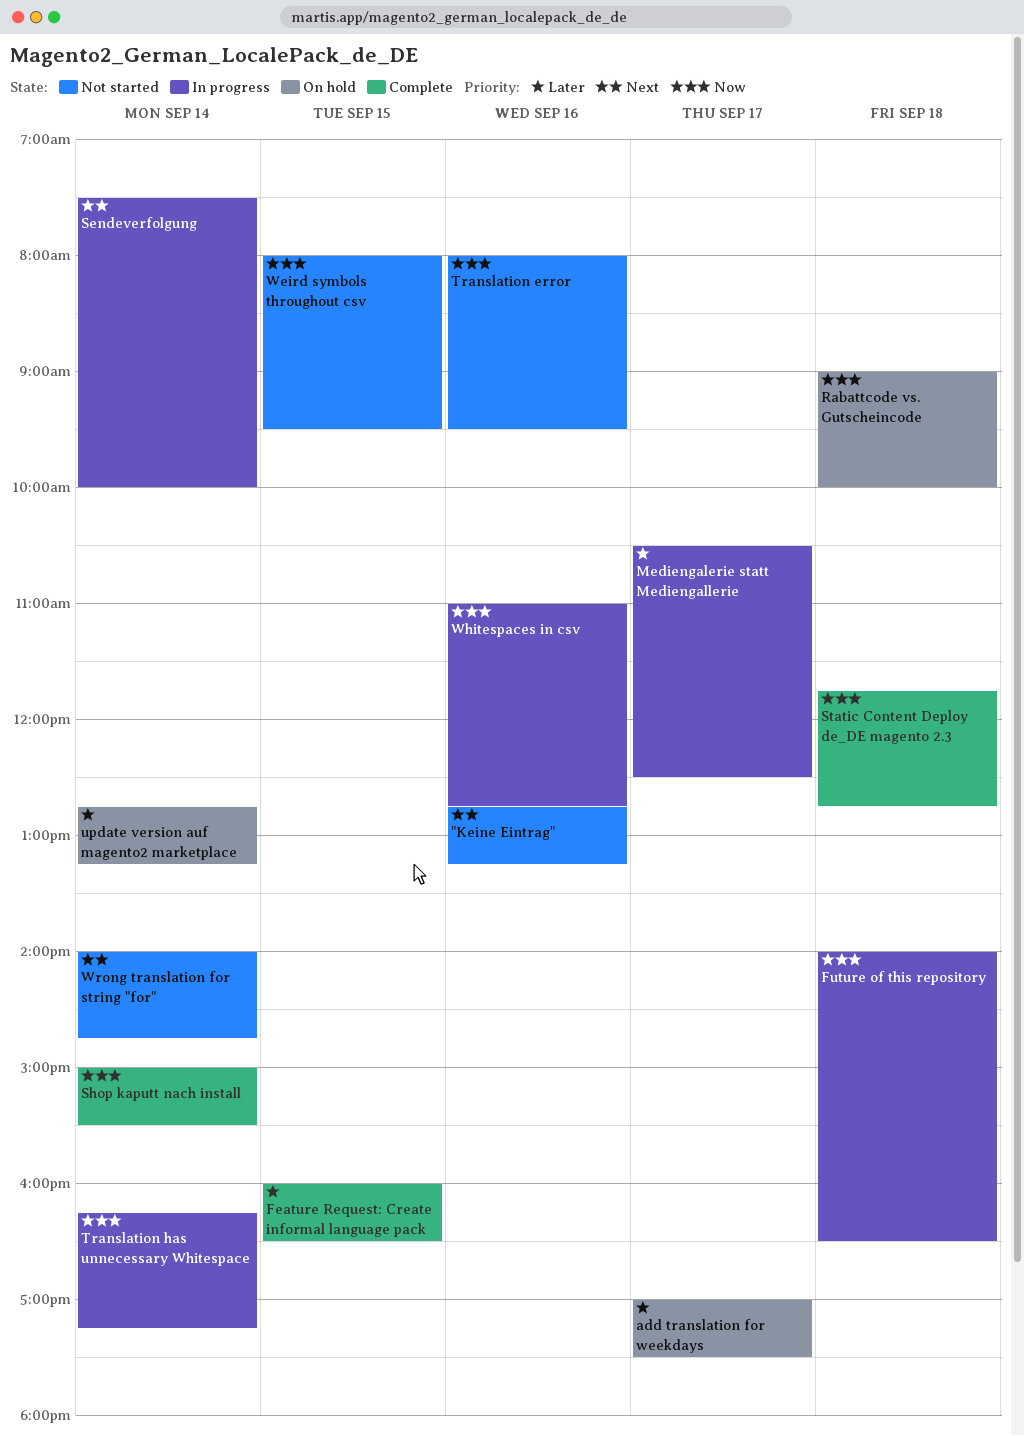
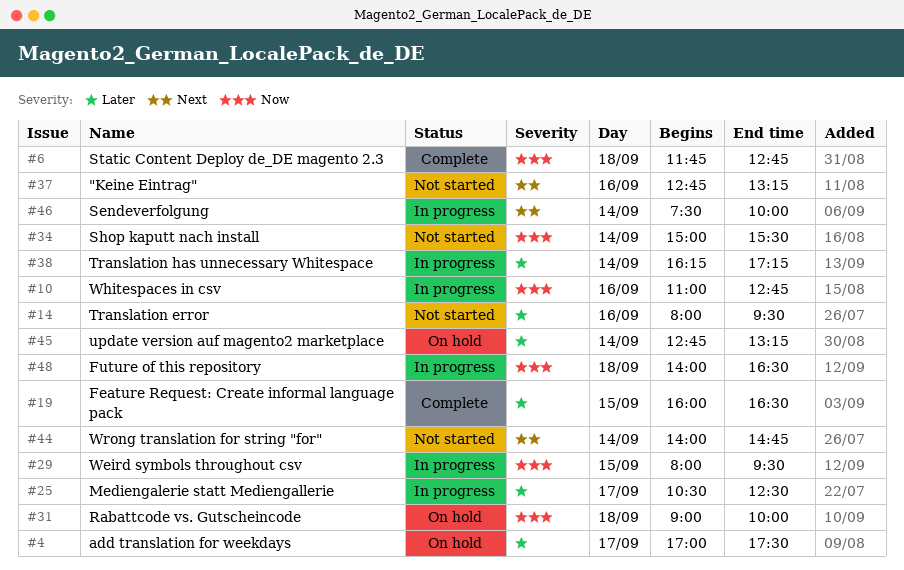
Shop kaputt nach install, status: Complete -> Not started
Translation error, priority: Now -> Later
Translation has unnecessary Whitespace, priority: Now -> Later
Weird symbols throughout csv, status: Not started -> In progress

